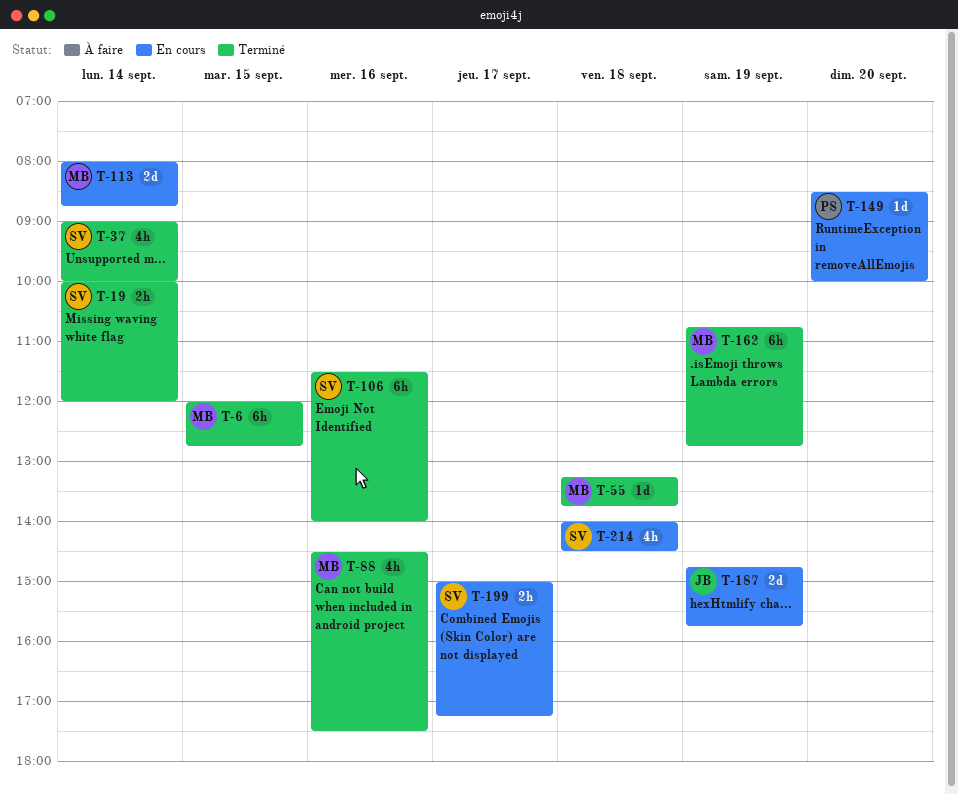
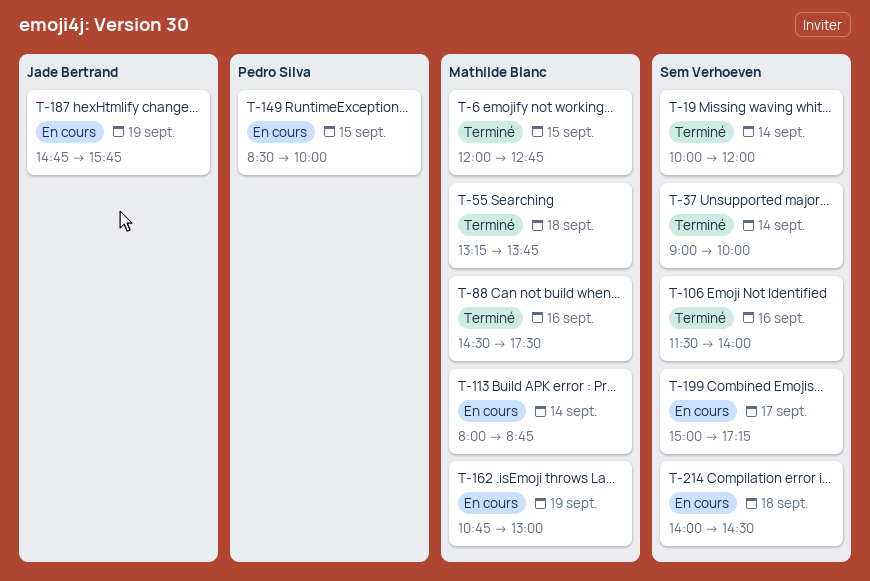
T-149, day: Sep 20 -> Sep 15
T-162, status: Terminé -> En cours
T-162, ends: 12:45 -> 13:00

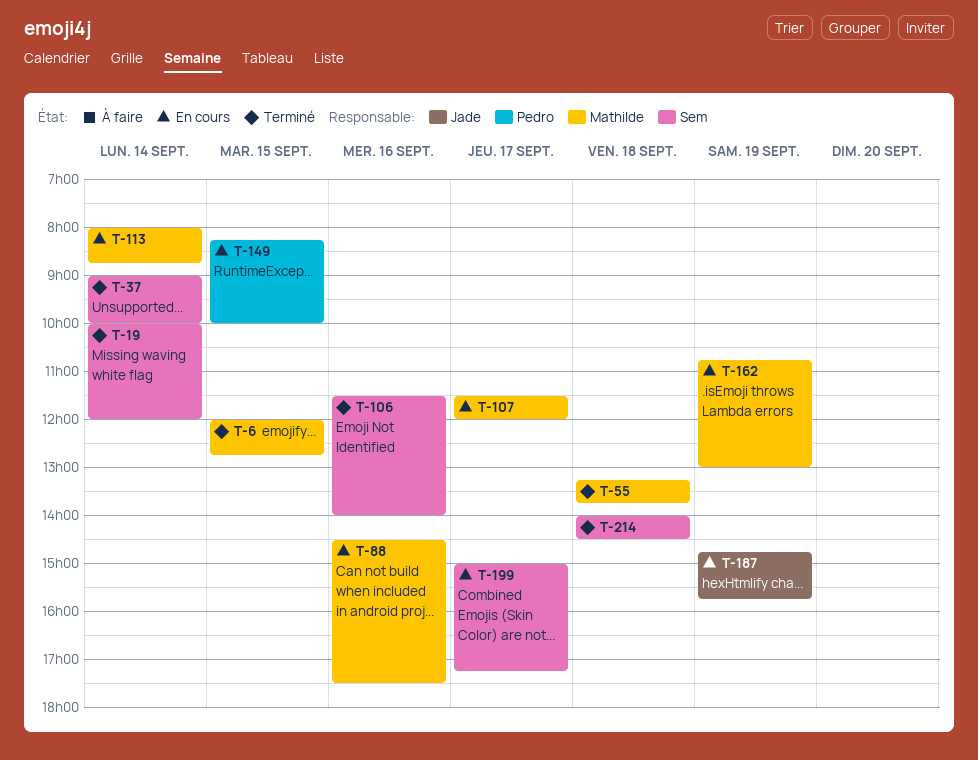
T-88, status: Terminé -> En cours
T-107: none -> present
T-149, begins: 08:30 -> 08:15
T-214, status: En cours -> Terminé

